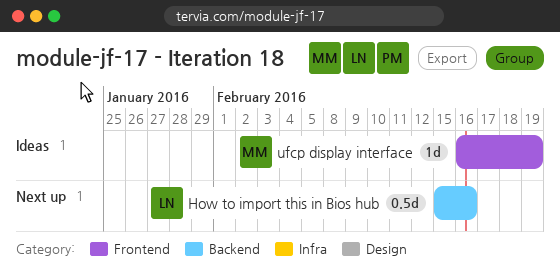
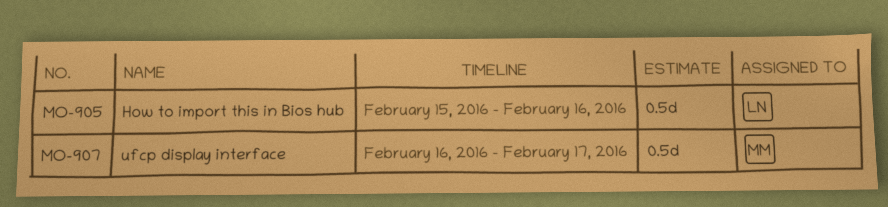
ufcp display interface, estimate: 1d -> 0.5d
ufcp display interface, due: Feb 19 -> Feb 17

